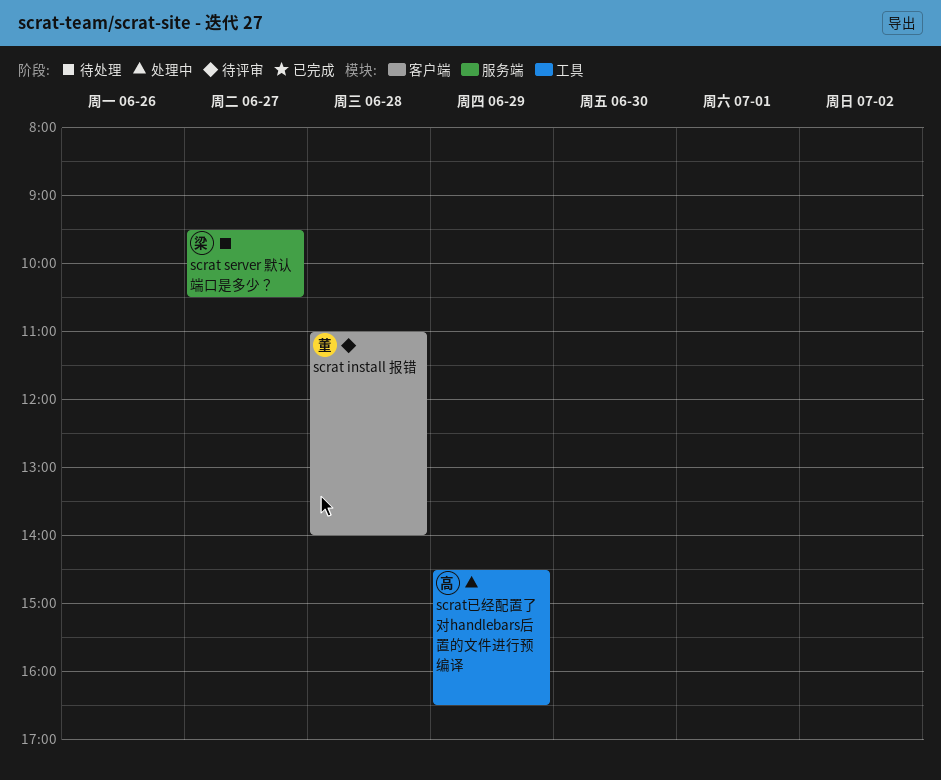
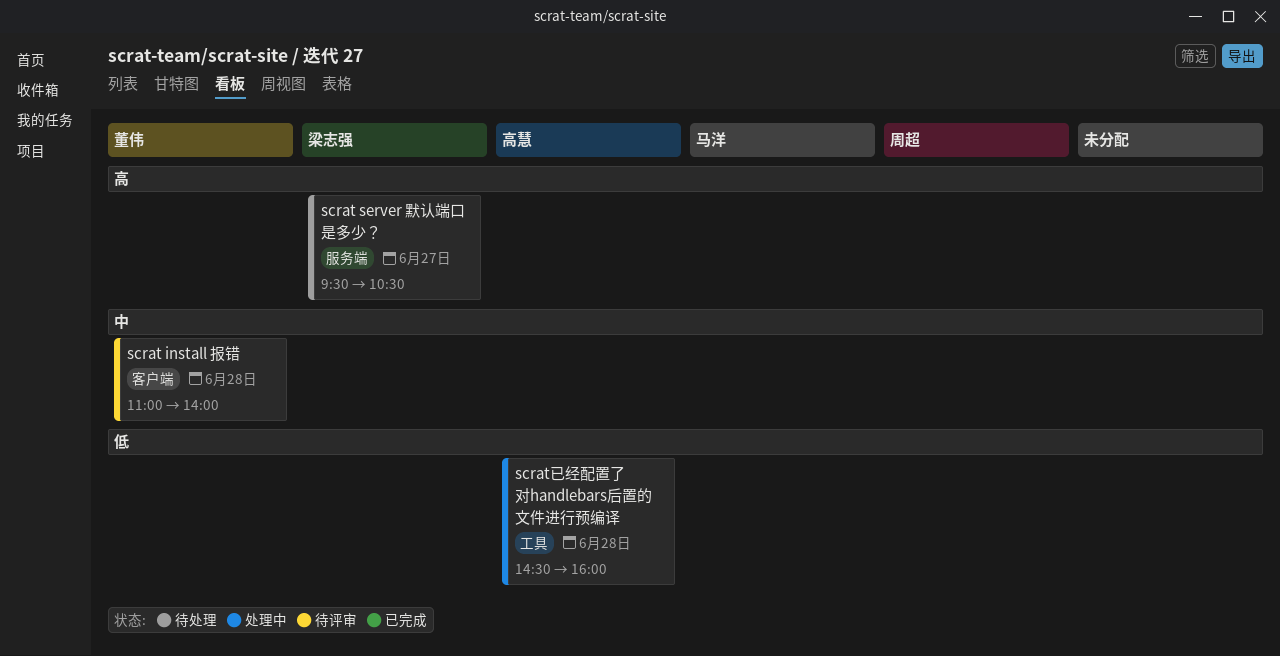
scrat已经配置了对handlebars后置的文件进行预编译, day: Jun 29 -> Jun 28
scrat已经配置了对handlebars后置的文件进行预编译, ends: 16:30 -> 16:00

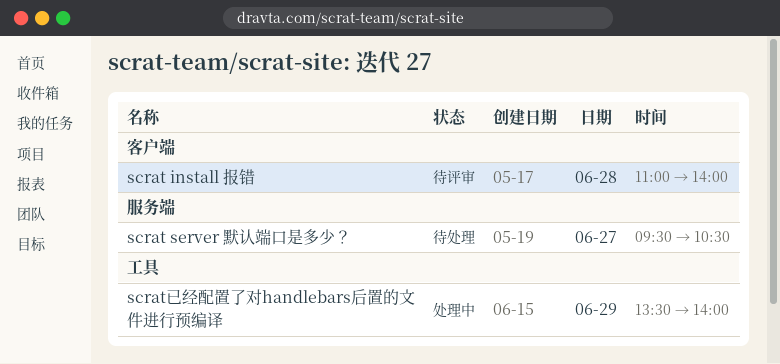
scrat已经配置了对handlebars后置的文件进行预编译, day: Jun 28 -> Jun 29
scrat已经配置了对handlebars后置的文件进行预编译, begins: 14:30 -> 13:30
scrat已经配置了对handlebars后置的文件进行预编译, ends: 16:00 -> 14:00

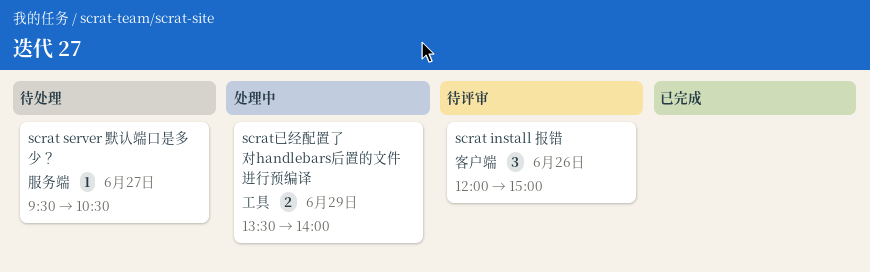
scrat install 报错, day: Jun 28 -> Jun 26
scrat install 报错, begins: 11:00 -> 12:00
scrat install 报错, ends: 14:00 -> 15:00

